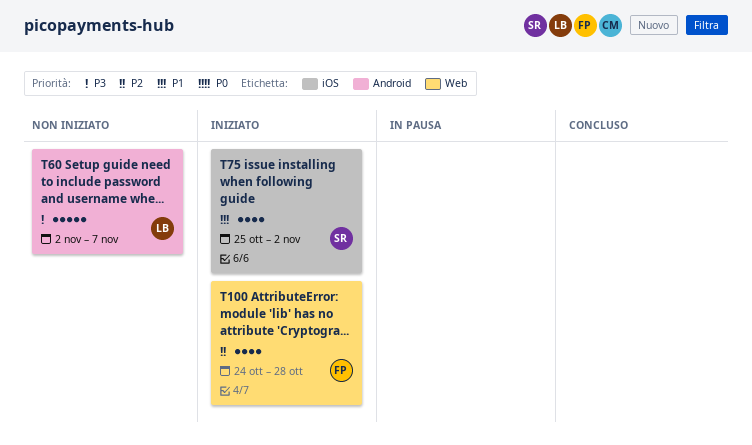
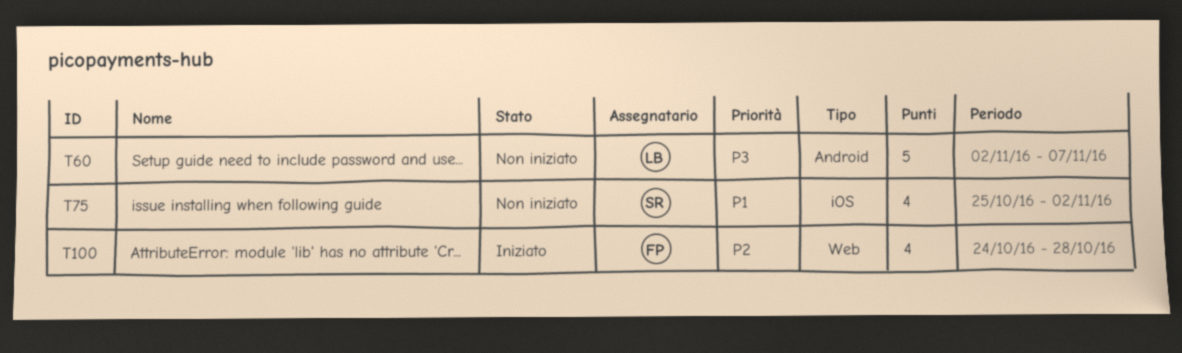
T75, status: Iniziato -> Non iniziato

